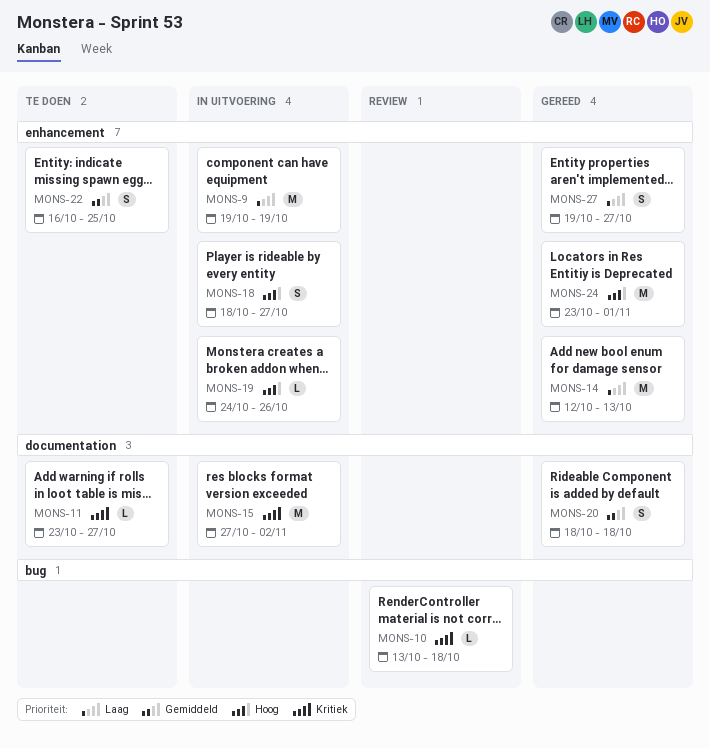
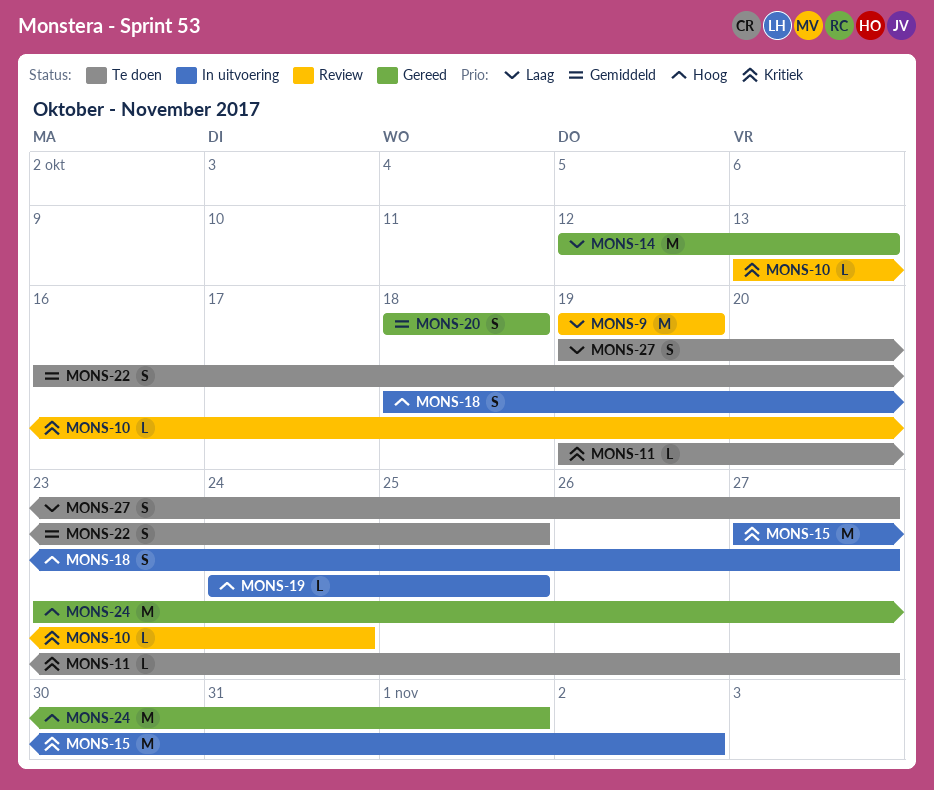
MONS-9, status: In uitvoering -> Review
MONS-10, due: Oct 18 -> Oct 24
MONS-11, start: Oct 23 -> Oct 19
MONS-19, due: Oct 26 -> Oct 25
MONS-27, status: Gereed -> Te doen

